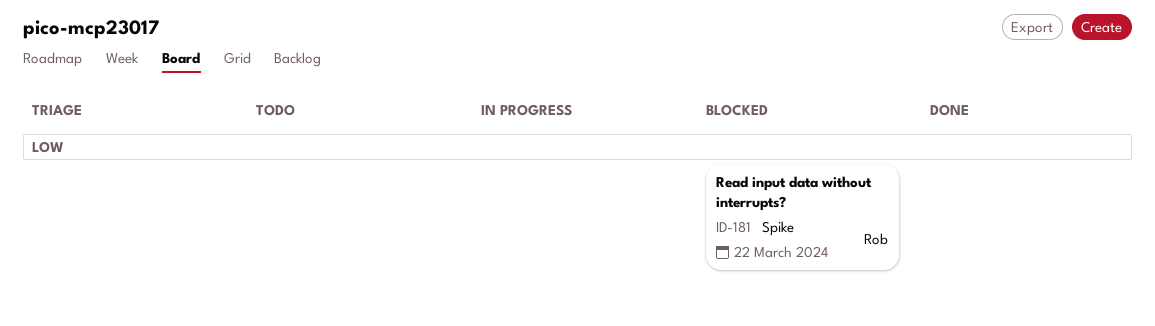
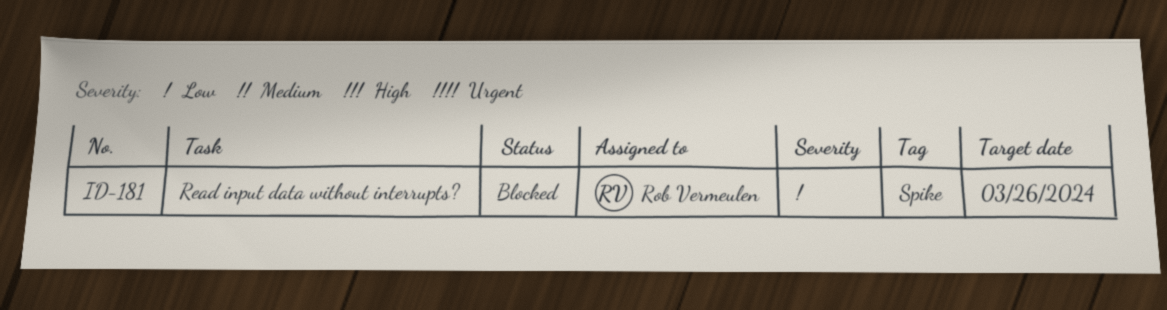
ID-181, due: Mar 22 -> Mar 26

